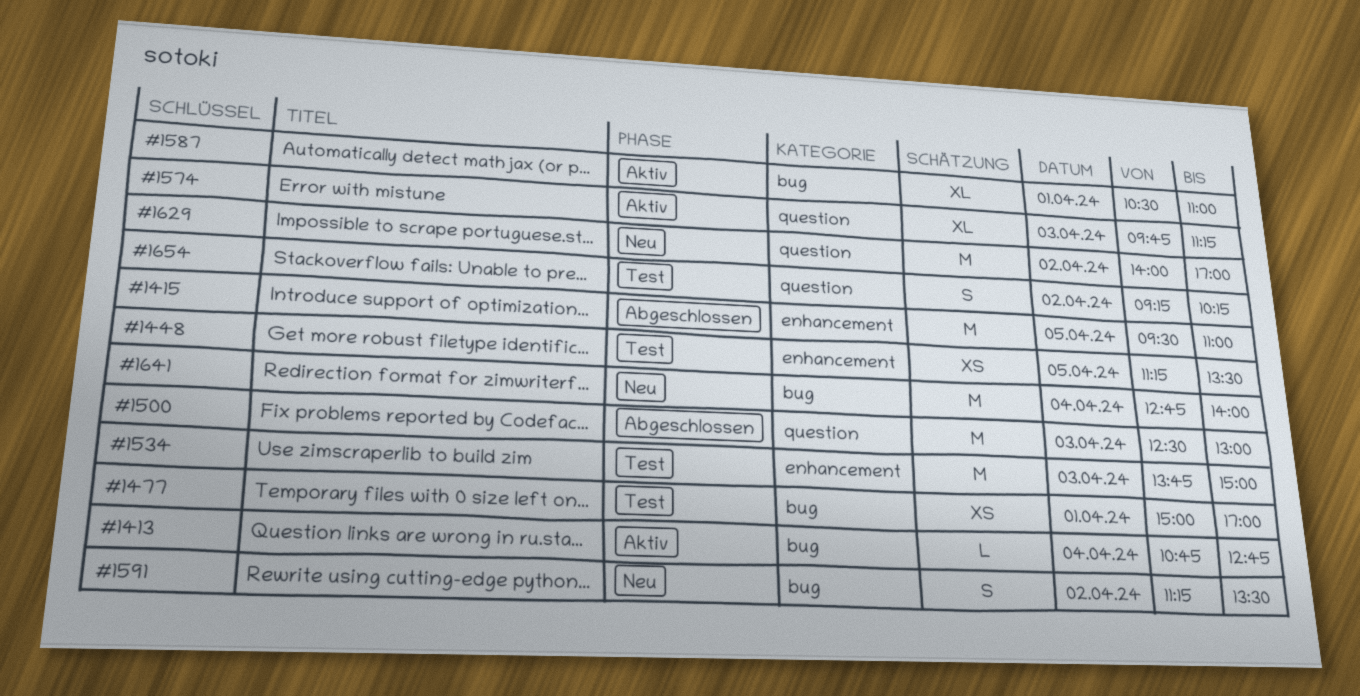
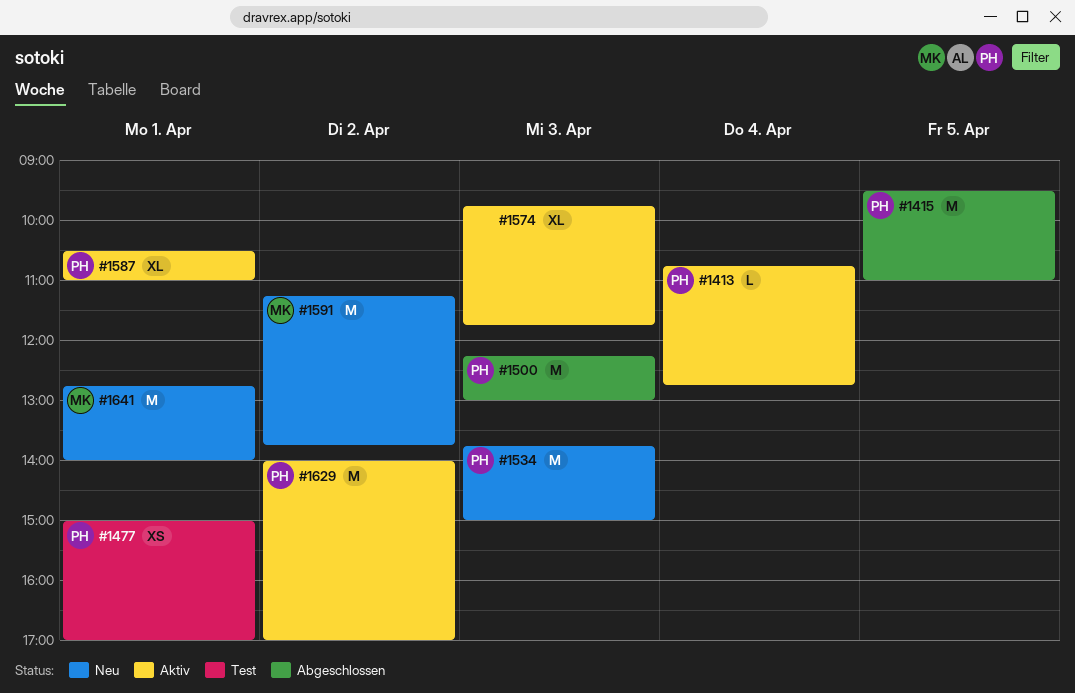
#1448: present -> none
#1500, begins: 12:30 -> 12:15
#1534, status: Test -> Neu
#1574, ends: 11:15 -> 11:45
#1591, estimate: S -> M
#1591, ends: 13:30 -> 13:45
#1629, status: Neu -> Aktiv
#1641, day: Apr 4 -> Apr 1
#1654: present -> none

